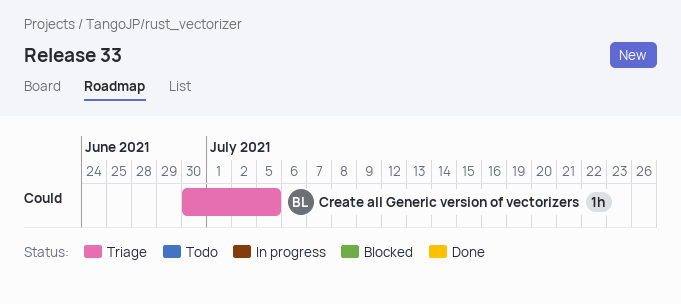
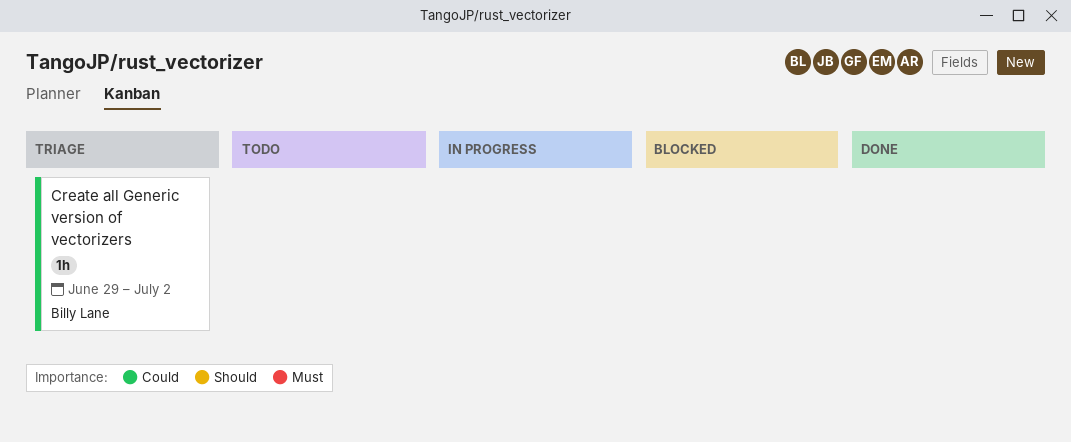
Create all Generic version of vectorizers, start: Jun 30 -> Jun 29
Create all Generic version of vectorizers, due: Jul 5 -> Jul 2

